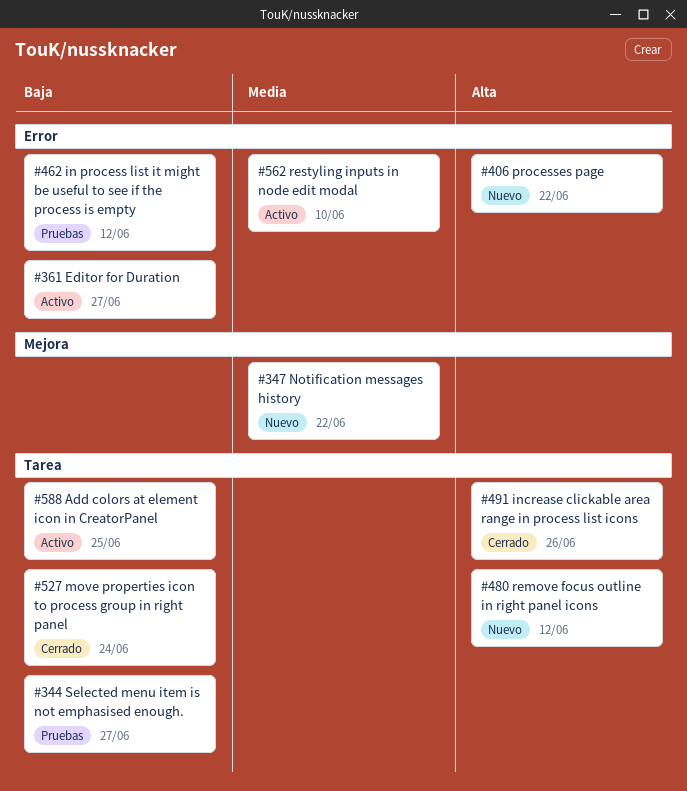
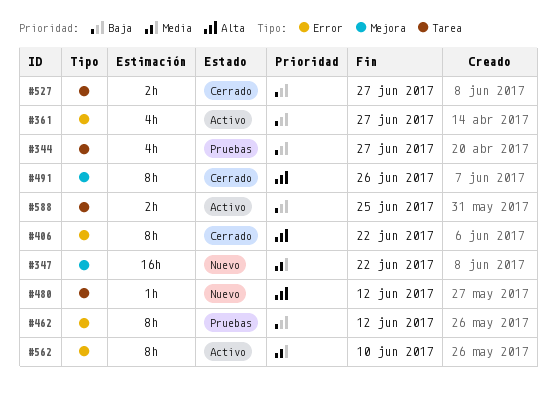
#406, status: Nuevo -> Cerrado
#491, label: Tarea -> Mejora
#527, due: Jun 24 -> Jun 27

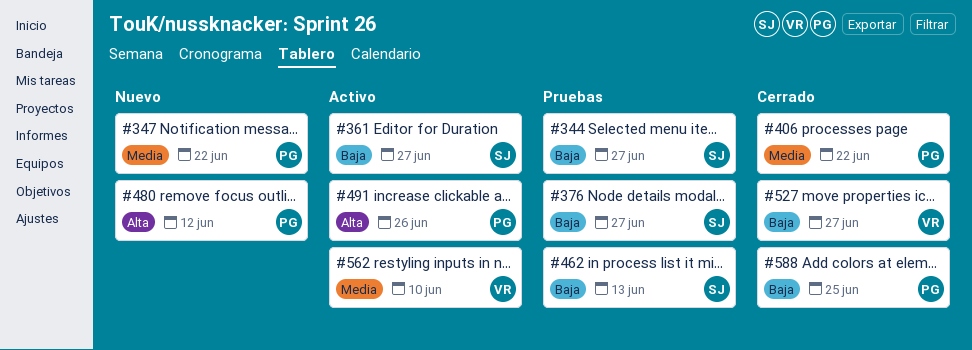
#376: none -> present
#406, priority: Alta -> Media
#462, due: Jun 12 -> Jun 13
#491, status: Cerrado -> Activo
#588, status: Activo -> Cerrado

